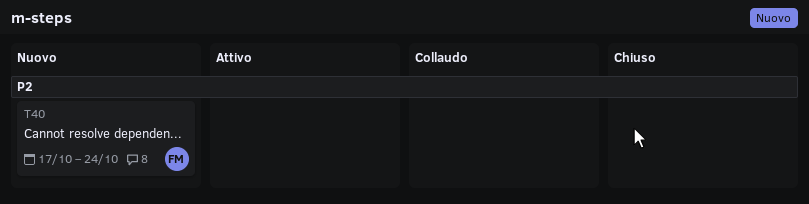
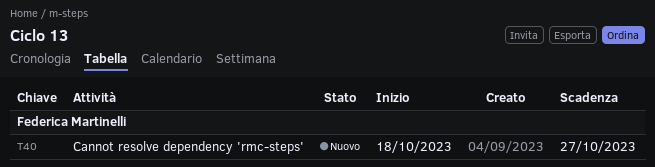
T40, start: Oct 17 -> Oct 18
T40, due: Oct 24 -> Oct 27

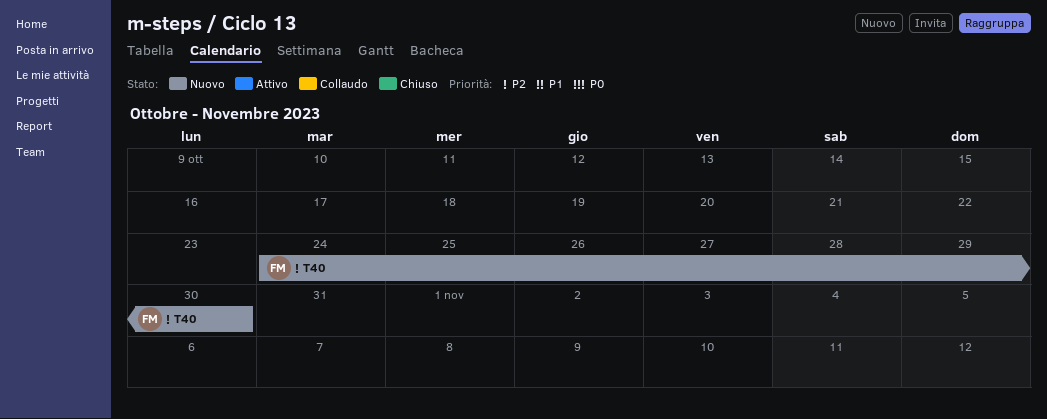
T40, start: Oct 18 -> Oct 24
T40, due: Oct 27 -> Oct 30

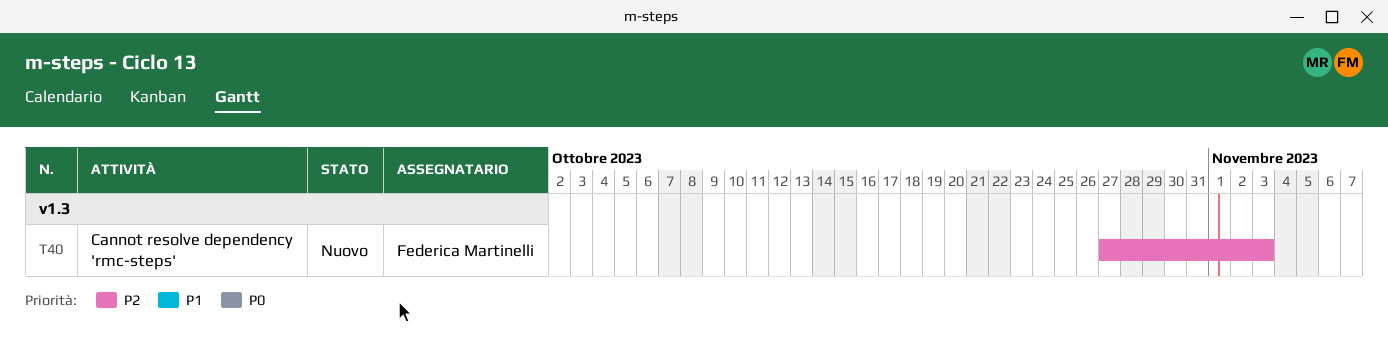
T40, start: Oct 24 -> Oct 27
T40, due: Oct 30 -> Nov 3

